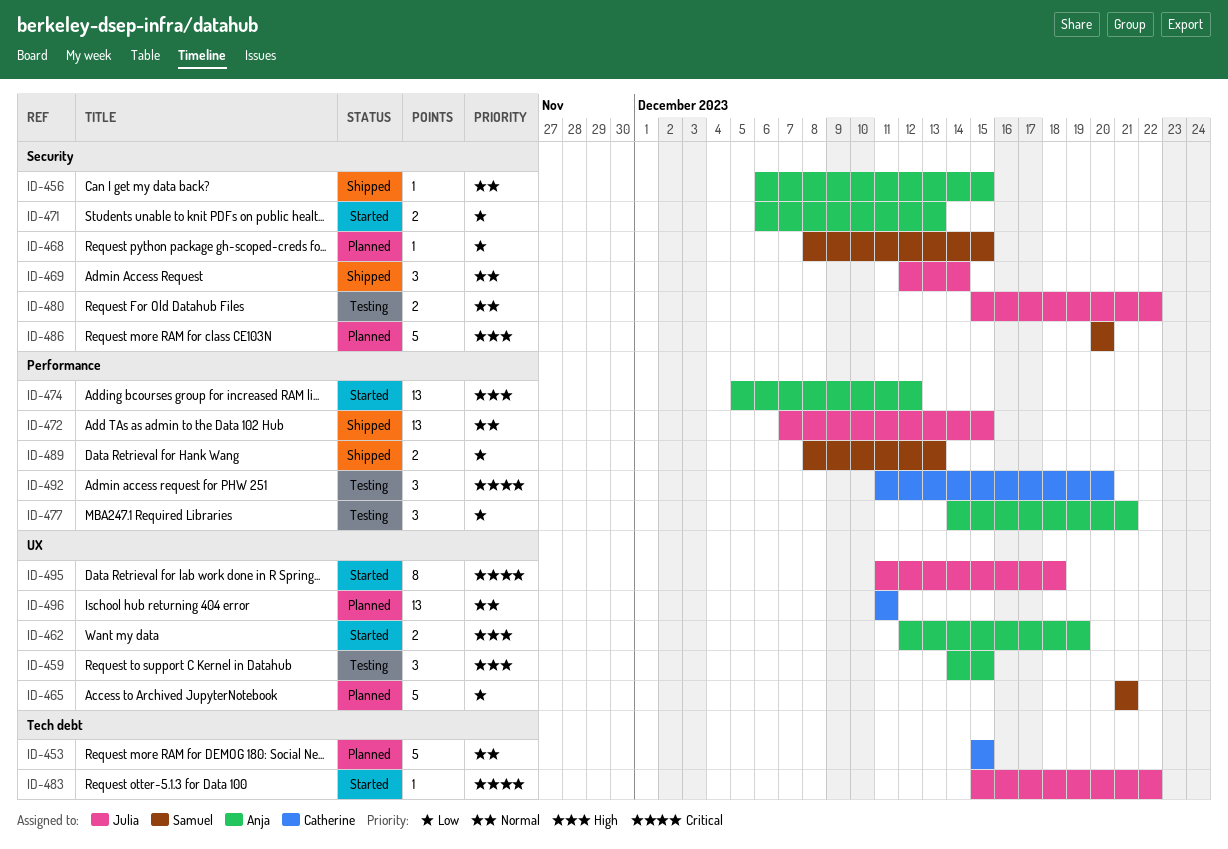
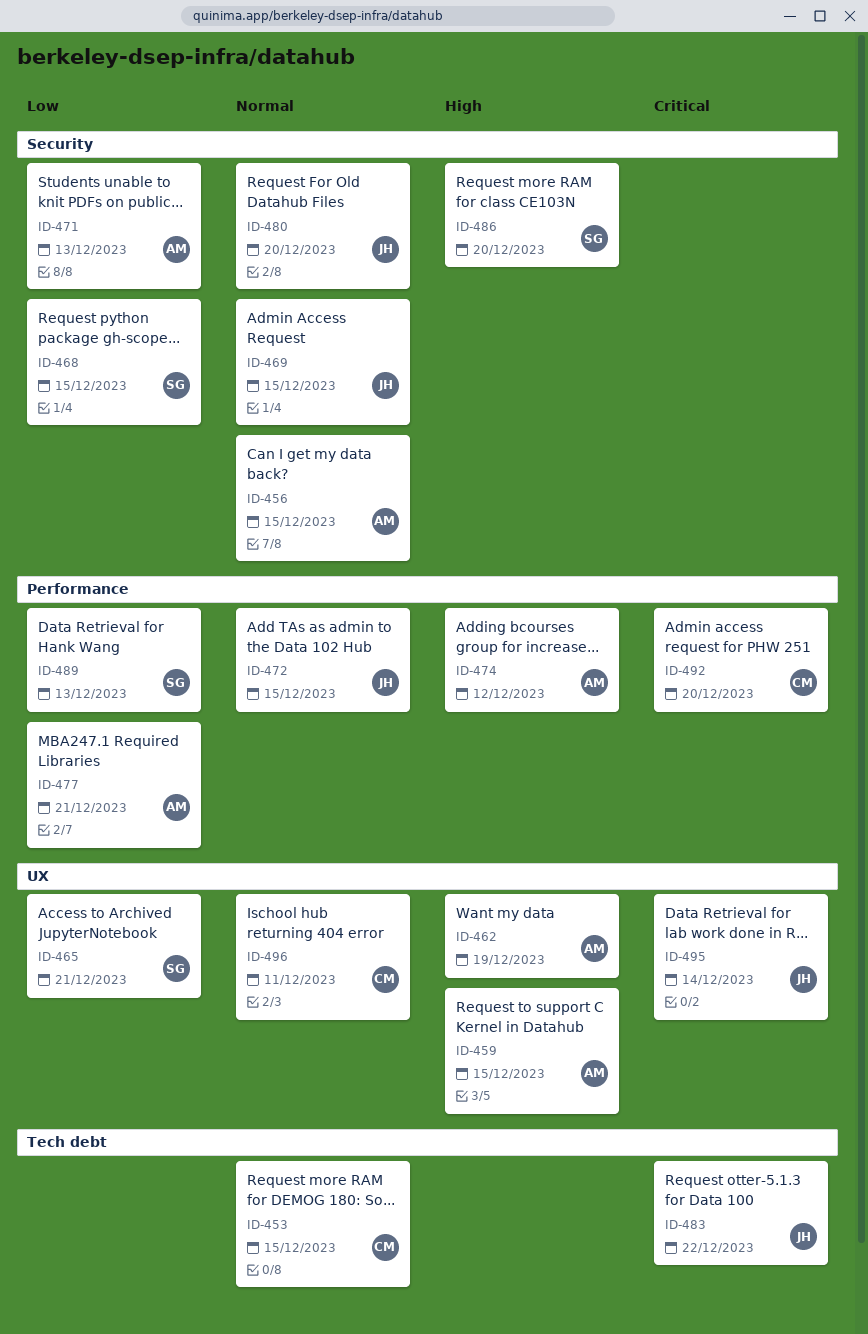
ID-469, due: Dec 14 -> Dec 15
ID-480, due: Dec 22 -> Dec 20
ID-495, due: Dec 18 -> Dec 14

